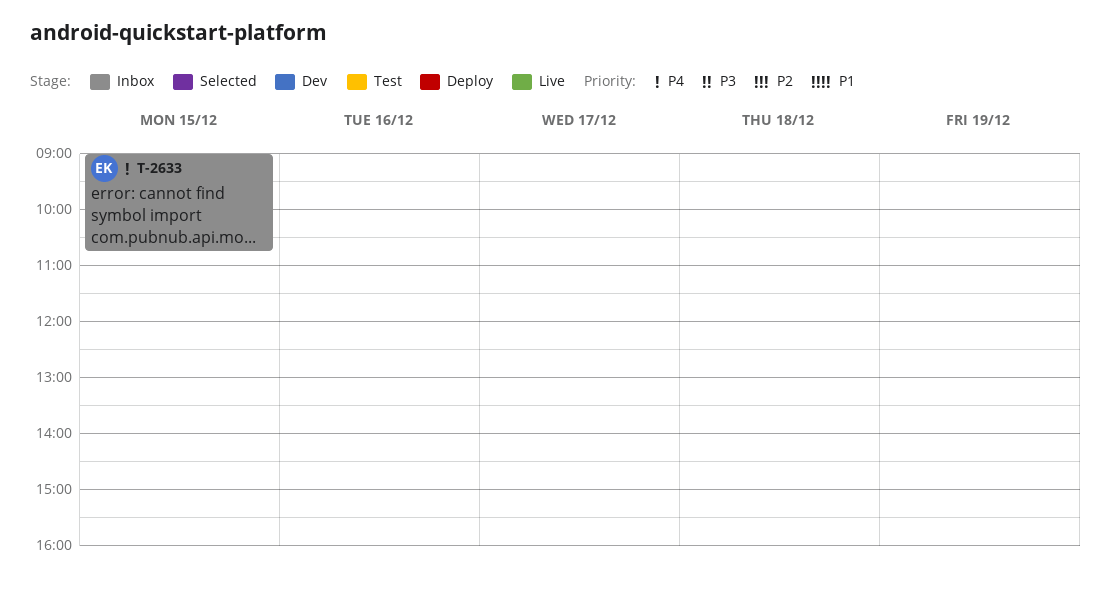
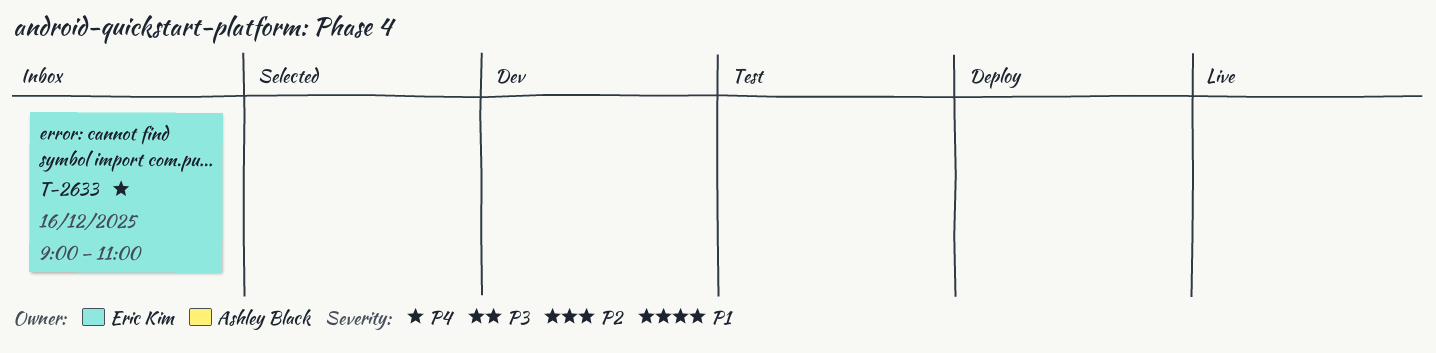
T-2633, day: Dec 15 -> Dec 16
T-2633, ends: 10:45 -> 11:00

